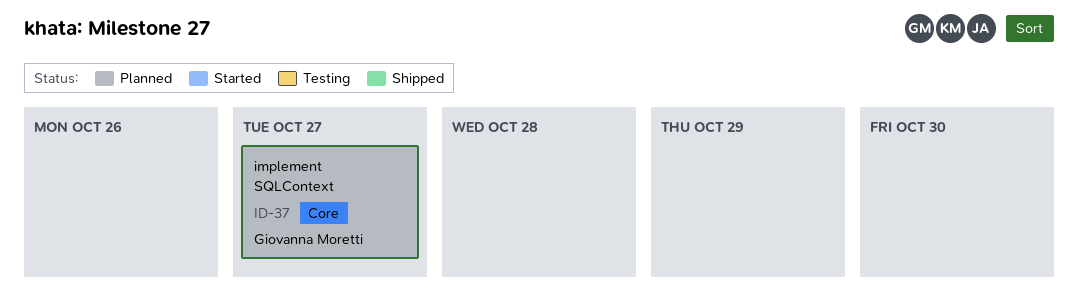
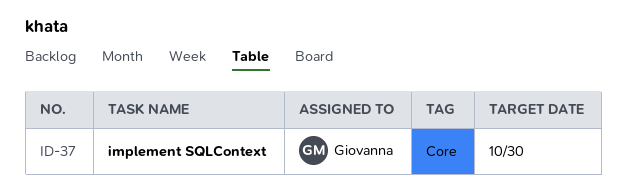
ID-37, due: Oct 27 -> Oct 30

